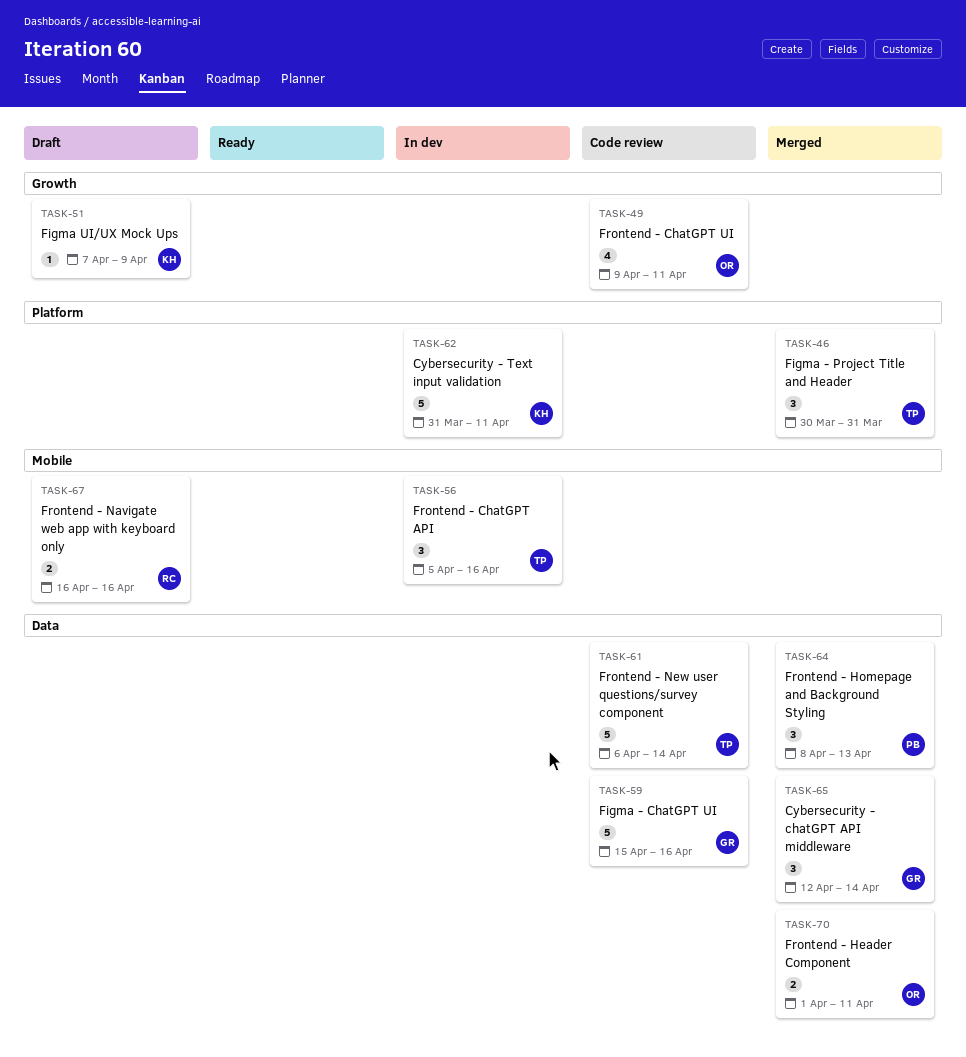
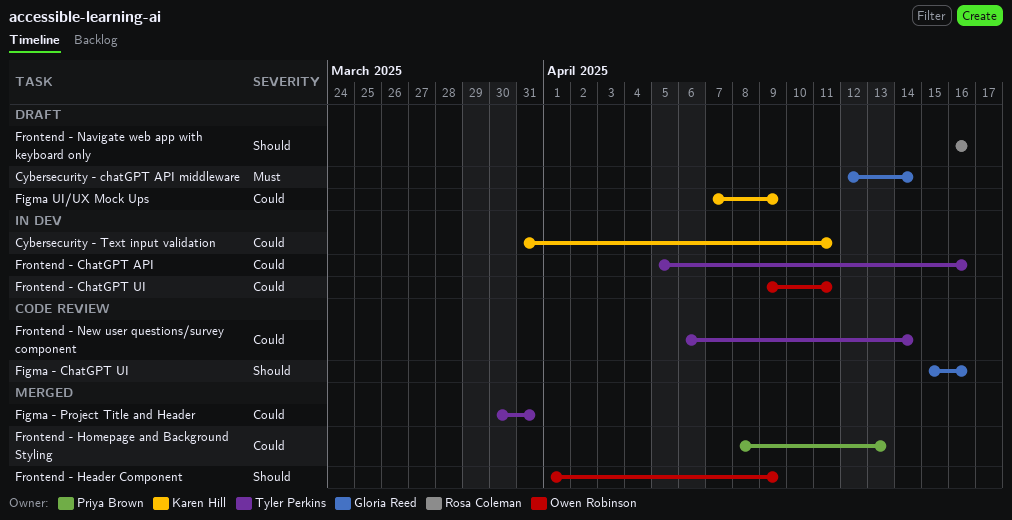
Cybersecurity - chatGPT API middleware, status: Merged -> Draft
Frontend - ChatGPT UI, status: Code review -> In dev
Frontend - Header Component, due: Apr 11 -> Apr 9

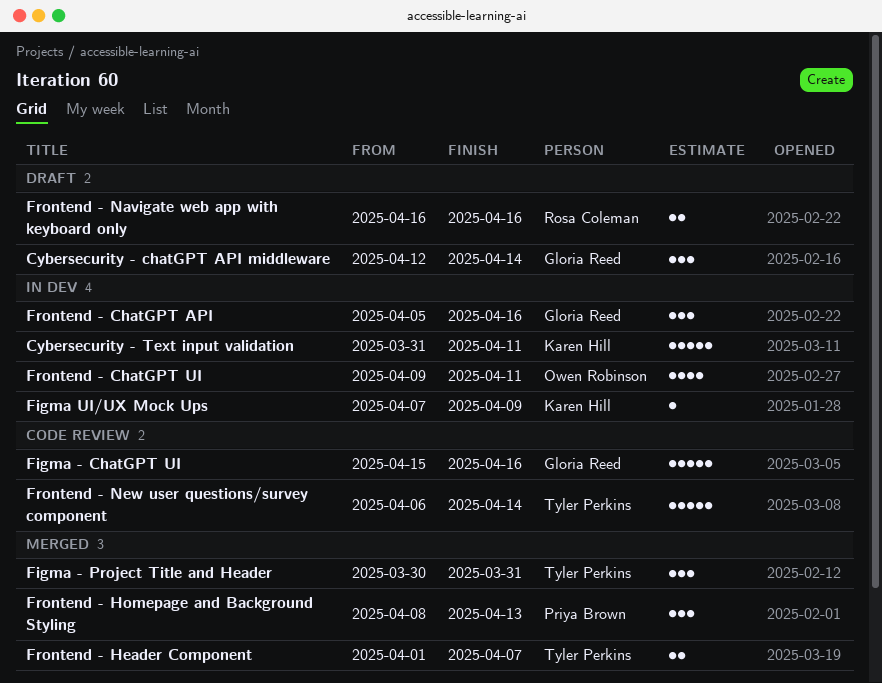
Figma UI/UX Mock Ups, status: Draft -> In dev
Frontend - ChatGPT API, owner: Tyler Perkins -> Gloria Reed
Frontend - Header Component, owner: Owen Robinson -> Tyler Perkins
Frontend - Header Component, due: Apr 9 -> Apr 7

